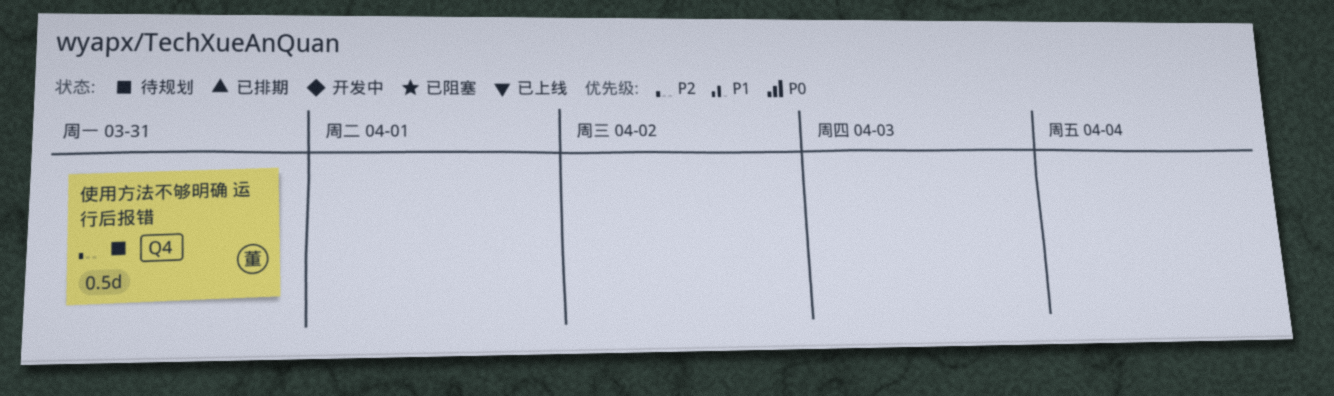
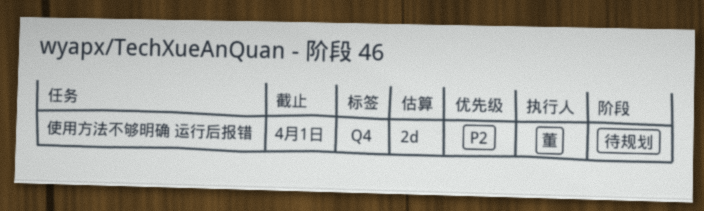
使用方法不够明确 运行后报错, estimate: 0.5d -> 2d
使用方法不够明确 运行后报错, due: Mar 31 -> Apr 1

